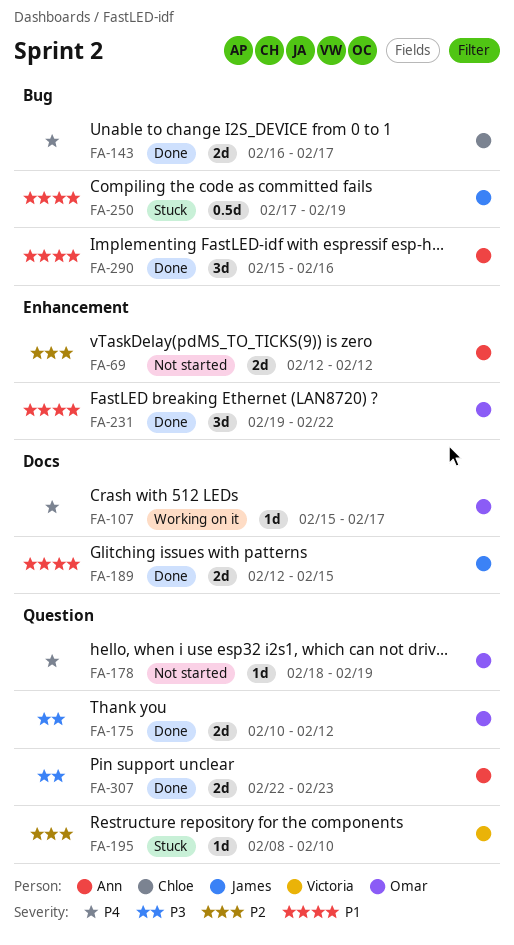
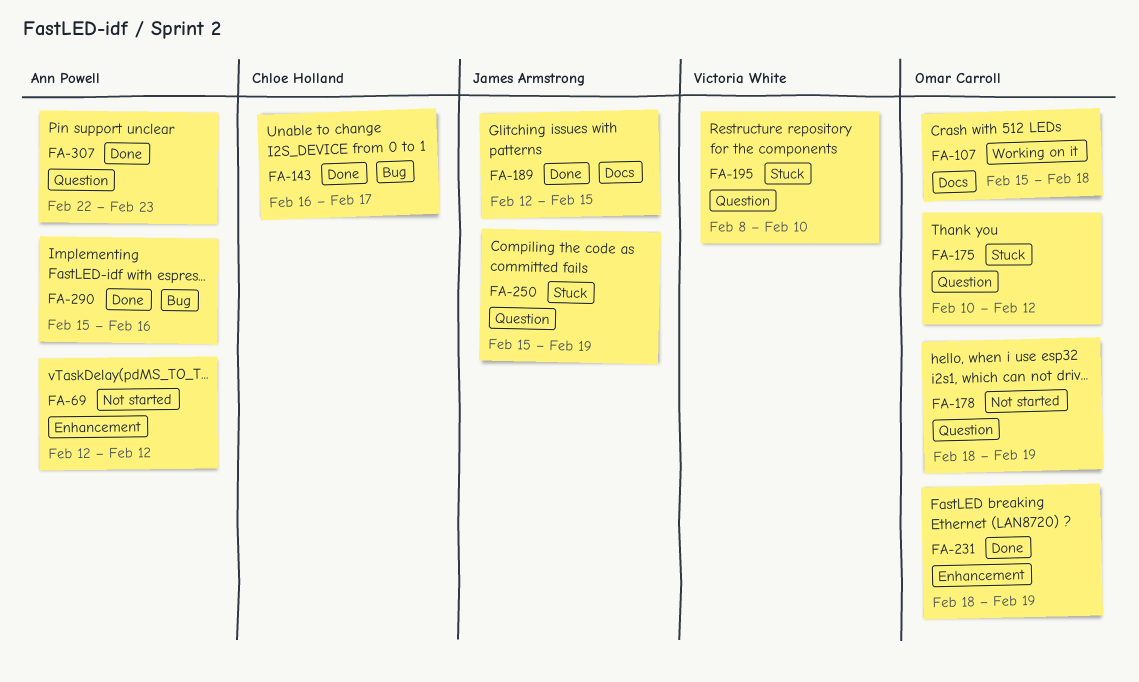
FA-107, due: Feb 17 -> Feb 18
FA-175, status: Done -> Stuck
FA-231, start: Feb 19 -> Feb 18
FA-231, due: Feb 22 -> Feb 19
FA-250, label: Bug -> Question
FA-250, start: Feb 17 -> Feb 15

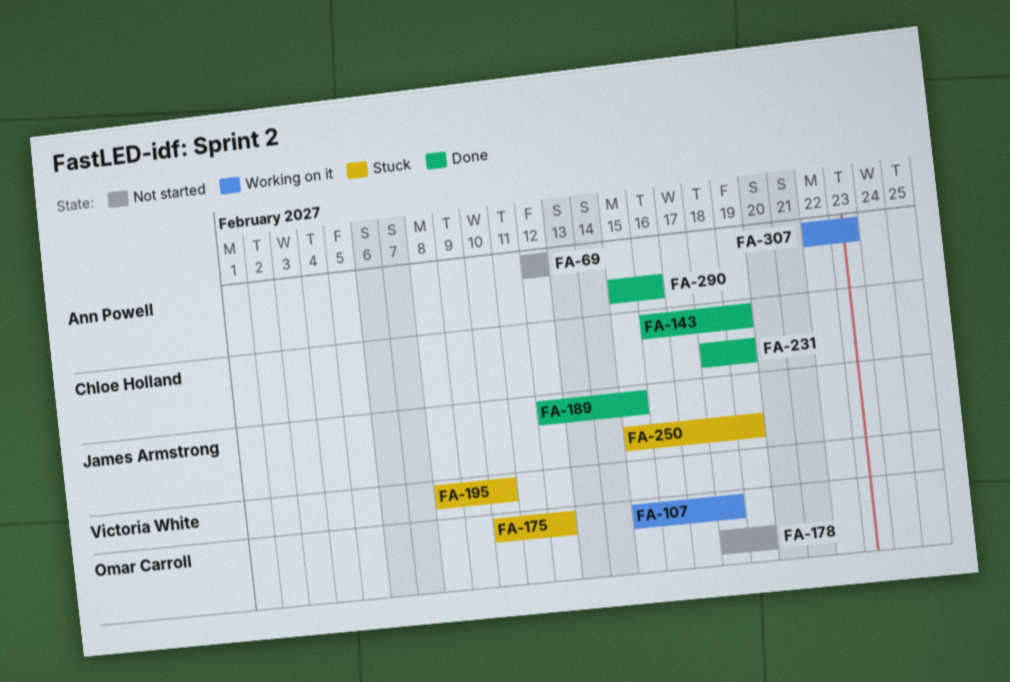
FA-143, due: Feb 17 -> Feb 19
FA-231, owner: Omar Carroll -> Chloe Holland
FA-307, status: Done -> Working on it

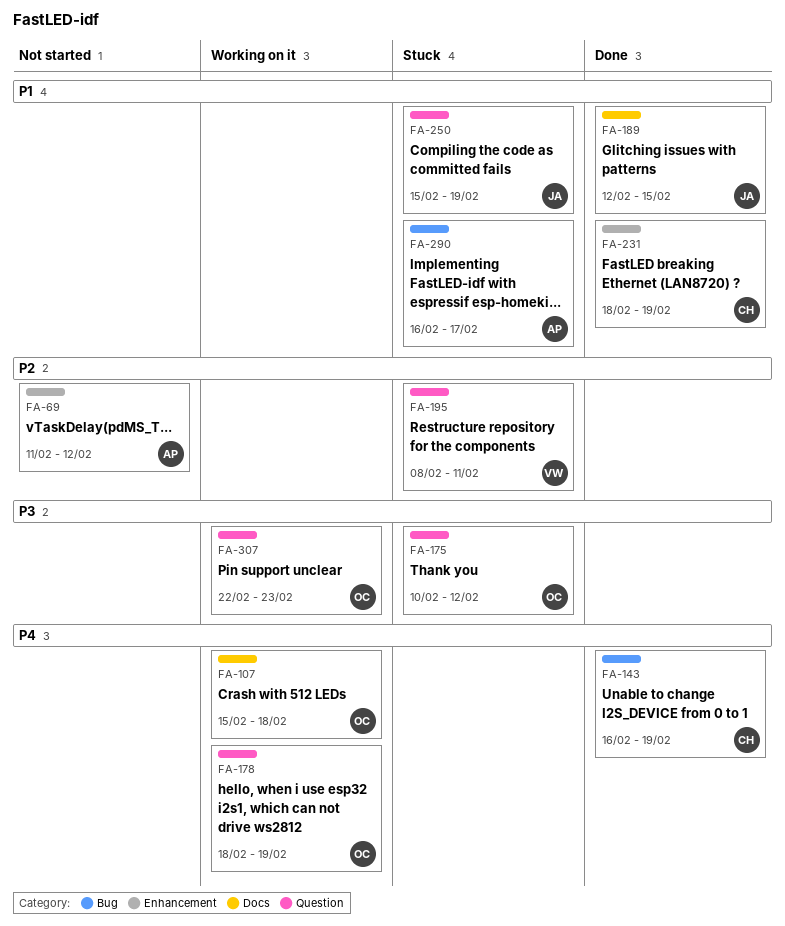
FA-69, start: Feb 12 -> Feb 11
FA-178, status: Not started -> Working on it
FA-195, due: Feb 10 -> Feb 11
FA-290, status: Done -> Stuck
FA-290, start: Feb 15 -> Feb 16
FA-290, due: Feb 16 -> Feb 17
FA-307, owner: Ann Powell -> Omar Carroll

